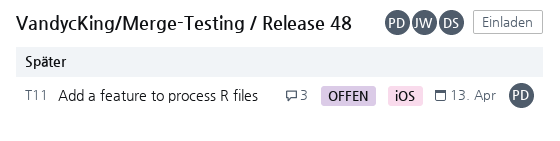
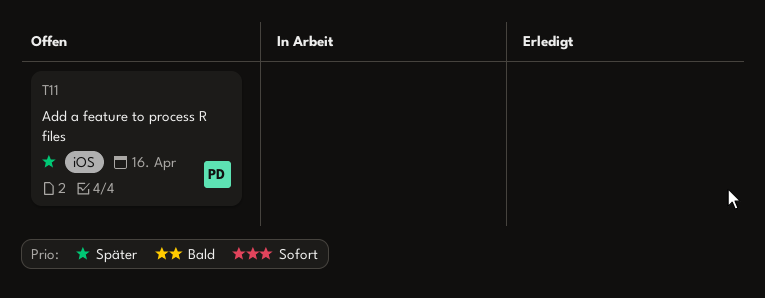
T11, due: Apr 13 -> Apr 16

